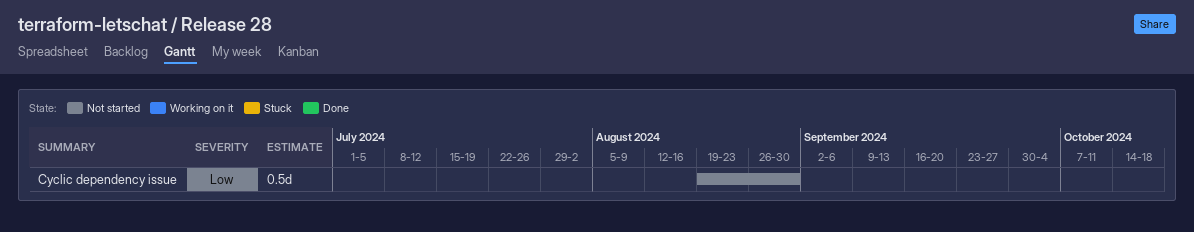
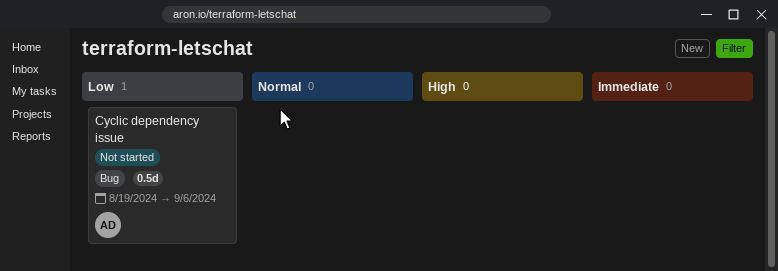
Cyclic dependency issue, due: Aug 30 -> Sep 6

